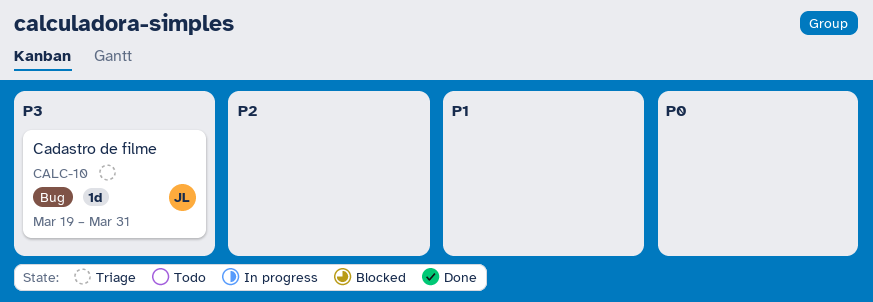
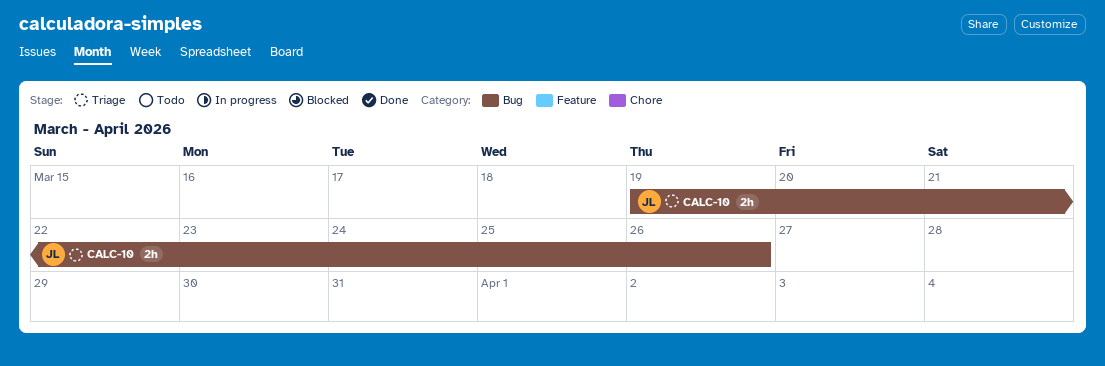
CALC-10, estimate: 1d -> 2h
CALC-10, due: Mar 31 -> Mar 26

